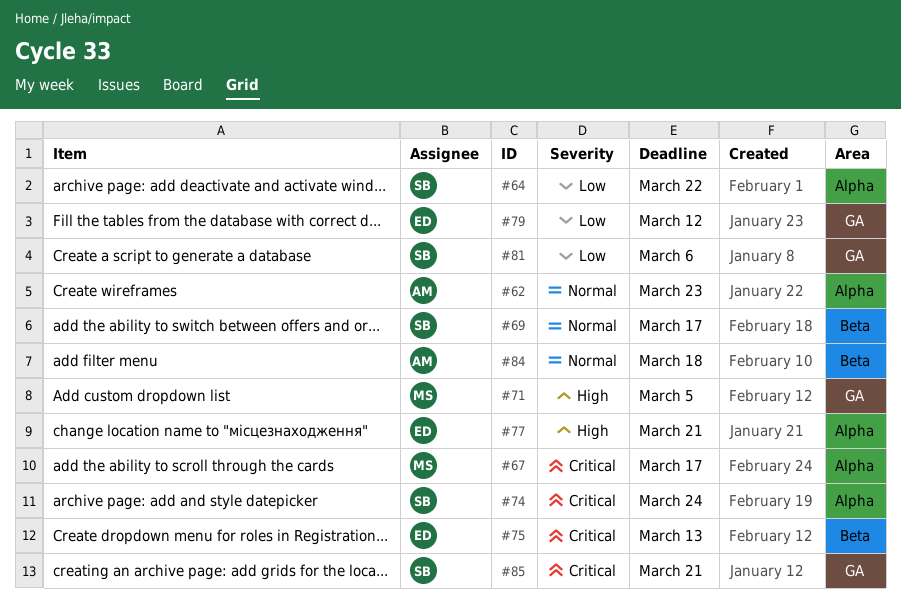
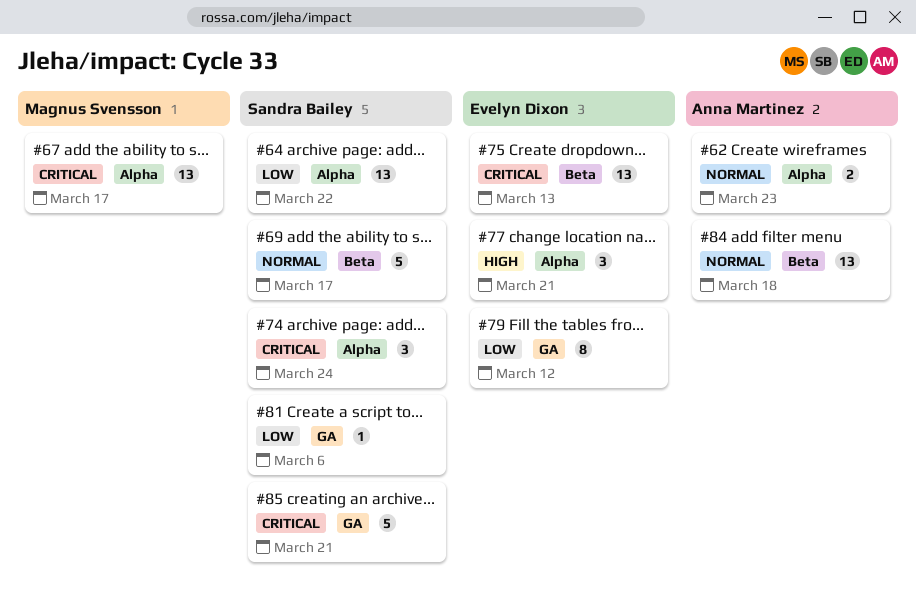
#71: present -> none

